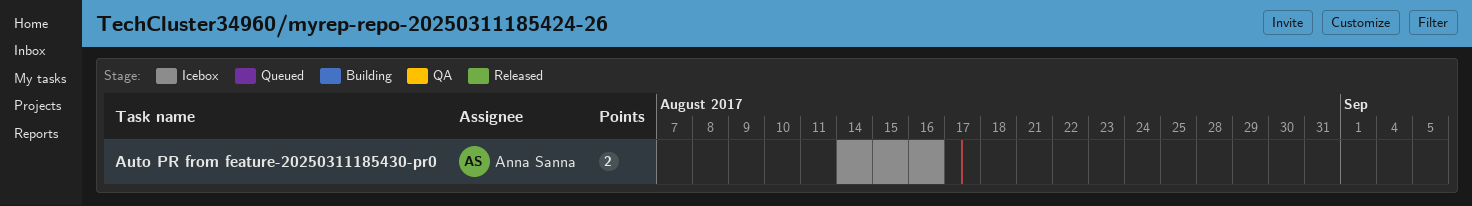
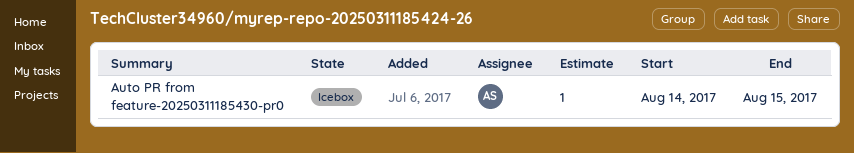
Auto PR from feature-20250311185430-pr0, estimate: 2 -> 1
Auto PR from feature-20250311185430-pr0, due: Aug 16 -> Aug 15

